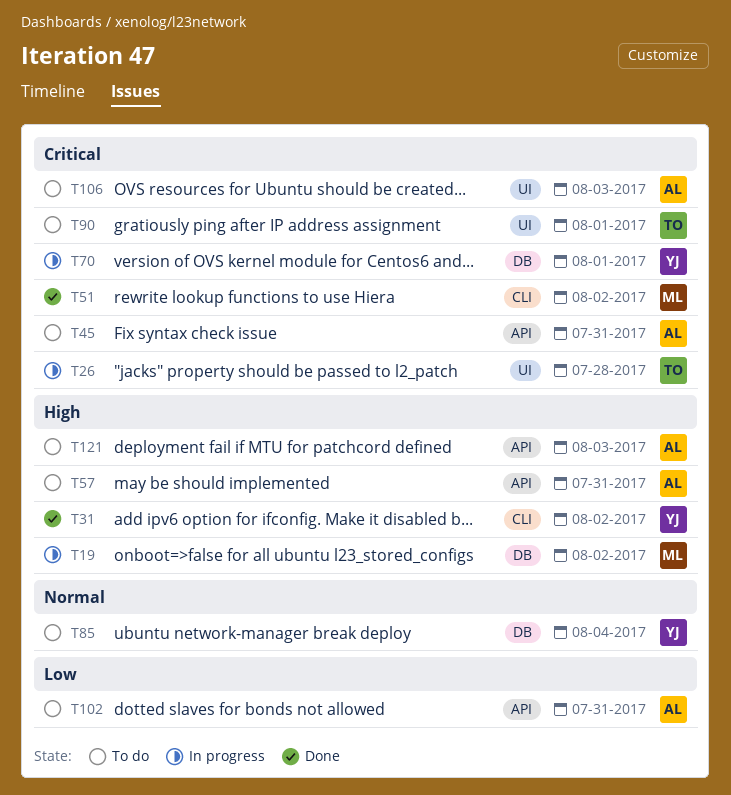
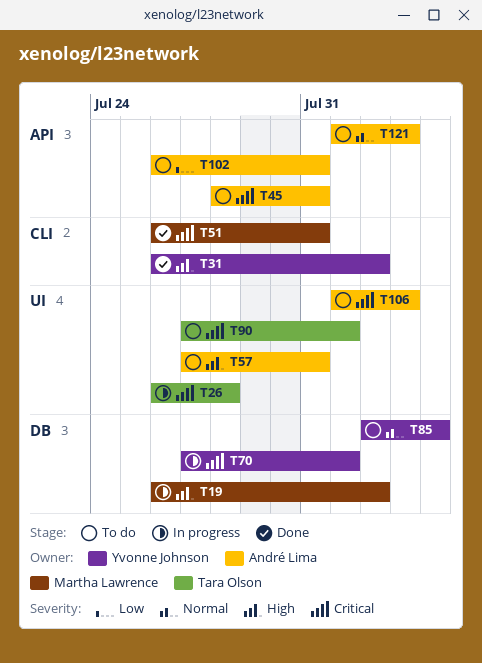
T51, due: Aug 2 -> Jul 31
T57, label: API -> UI
T121, priority: High -> Normal

